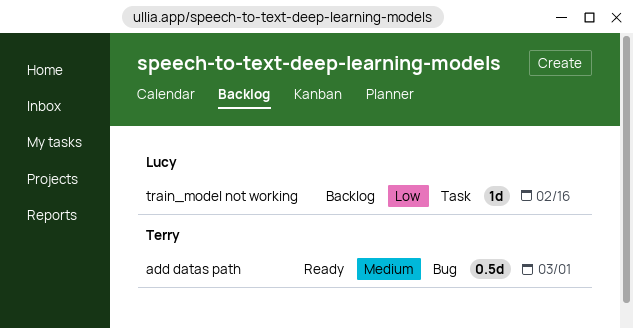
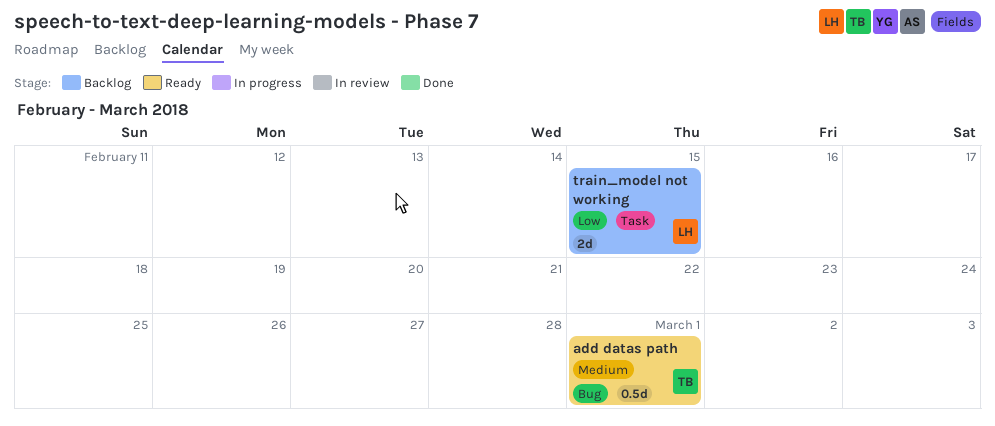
train_model not working, estimate: 1d -> 2d
train_model not working, due: Feb 16 -> Feb 15

